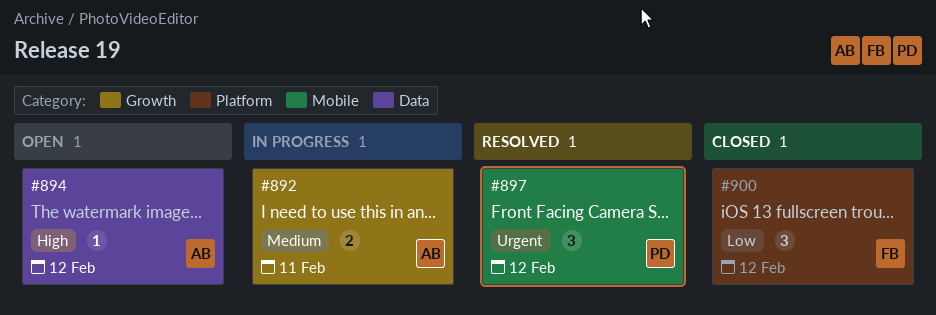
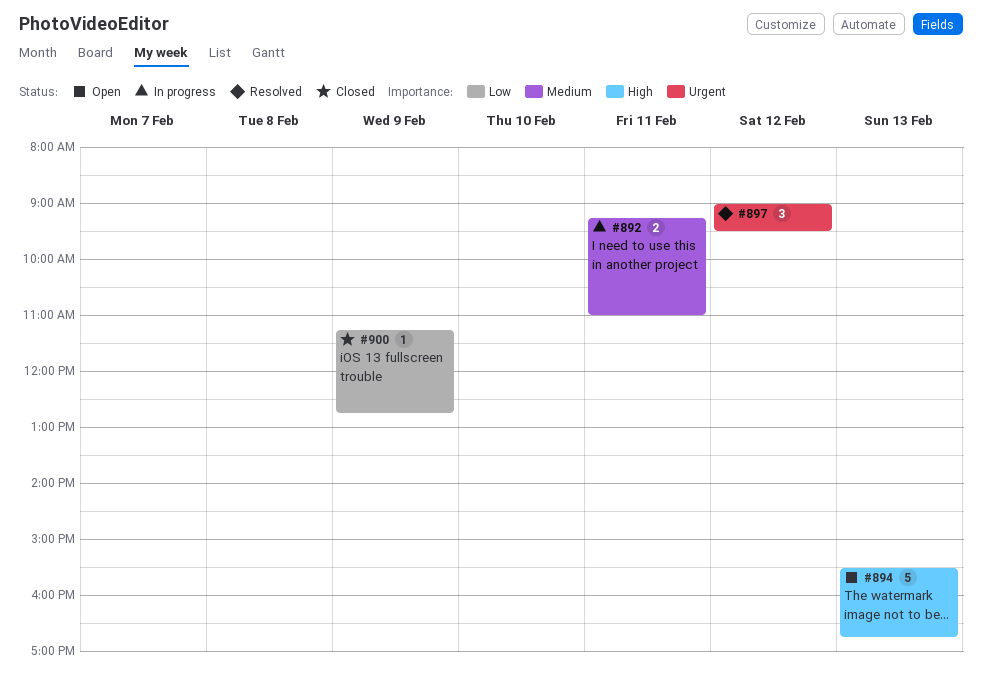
#894, estimate: 1 -> 5
#894, day: Feb 12 -> Feb 13
#900, estimate: 3 -> 1
#900, day: Feb 12 -> Feb 9

